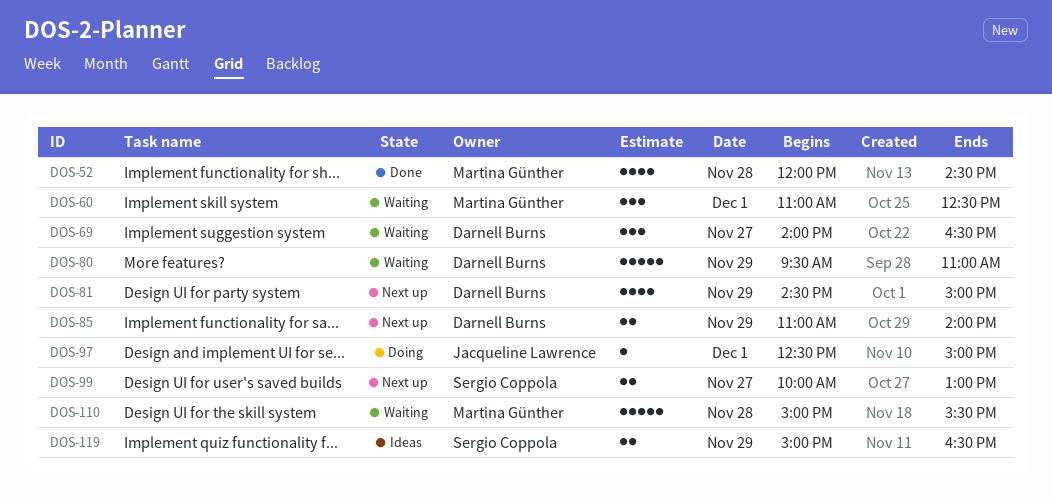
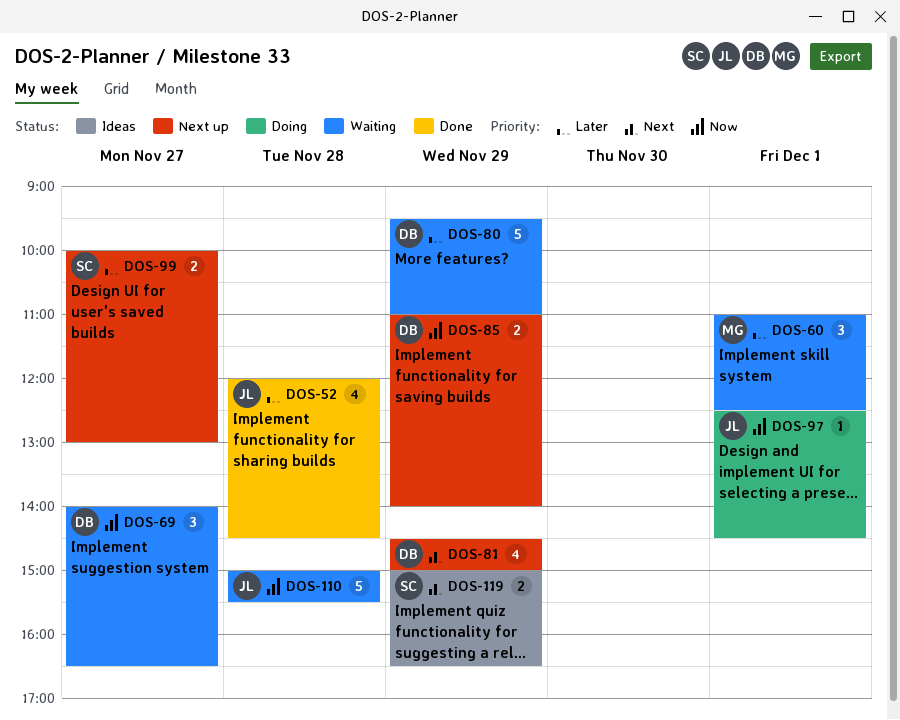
DOS-52, owner: Martina Günther -> Jacqueline Lawrence
DOS-97, ends: 15:00 -> 14:30
DOS-110, owner: Martina Günther -> Jacqueline Lawrence

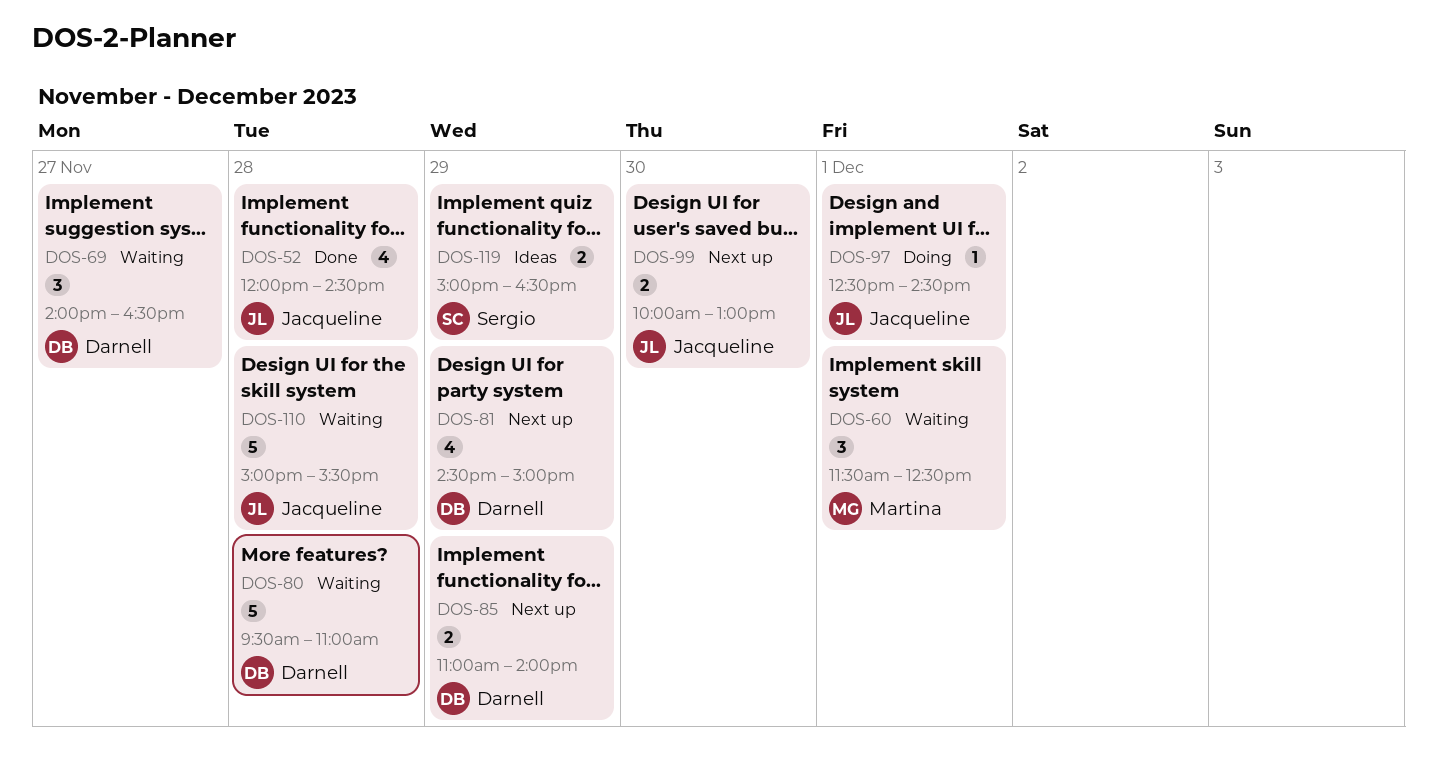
DOS-60, begins: 11:00 -> 11:30
DOS-80, day: Nov 29 -> Nov 28
DOS-99, owner: Sergio -> Jacqueline
DOS-99, day: Nov 27 -> Nov 30

